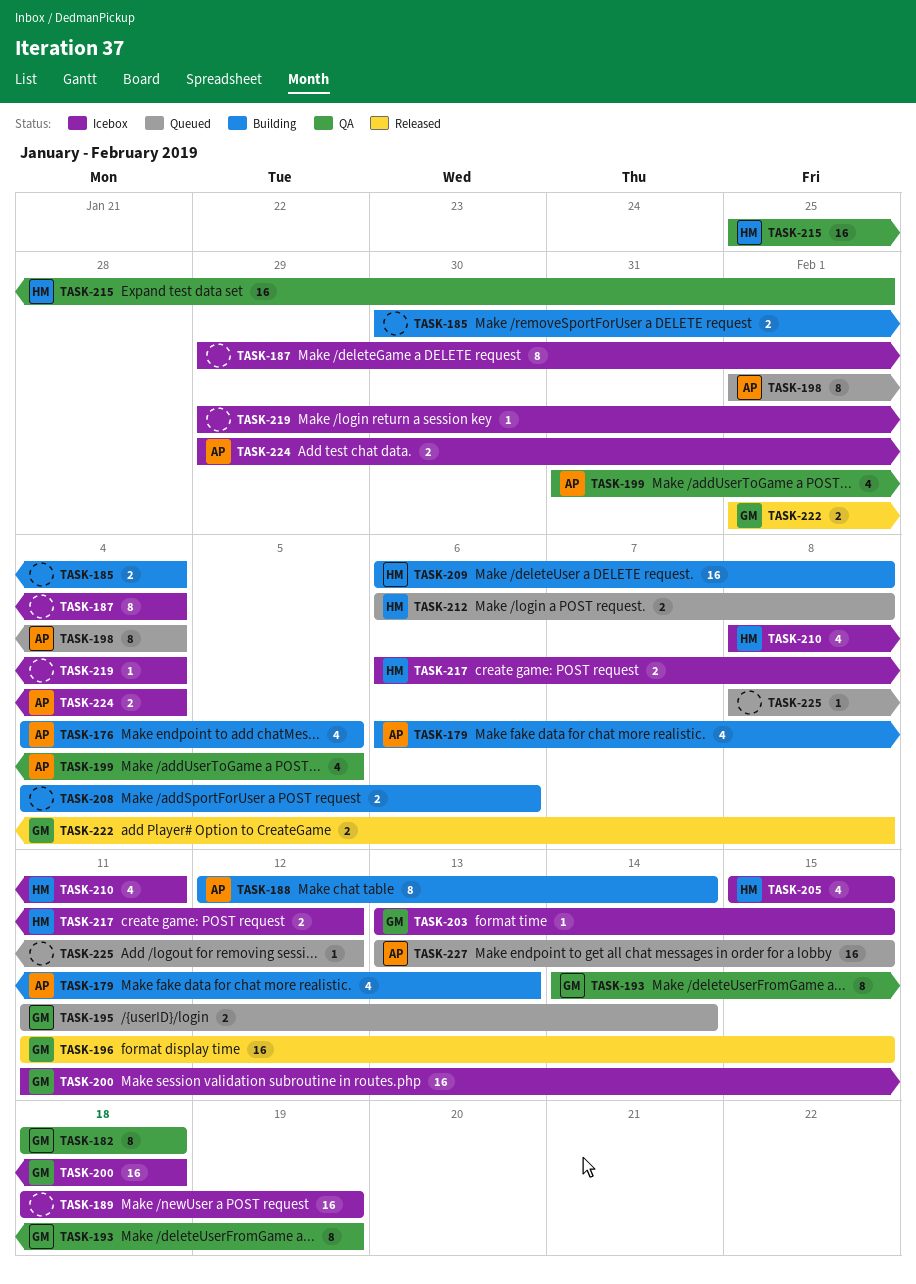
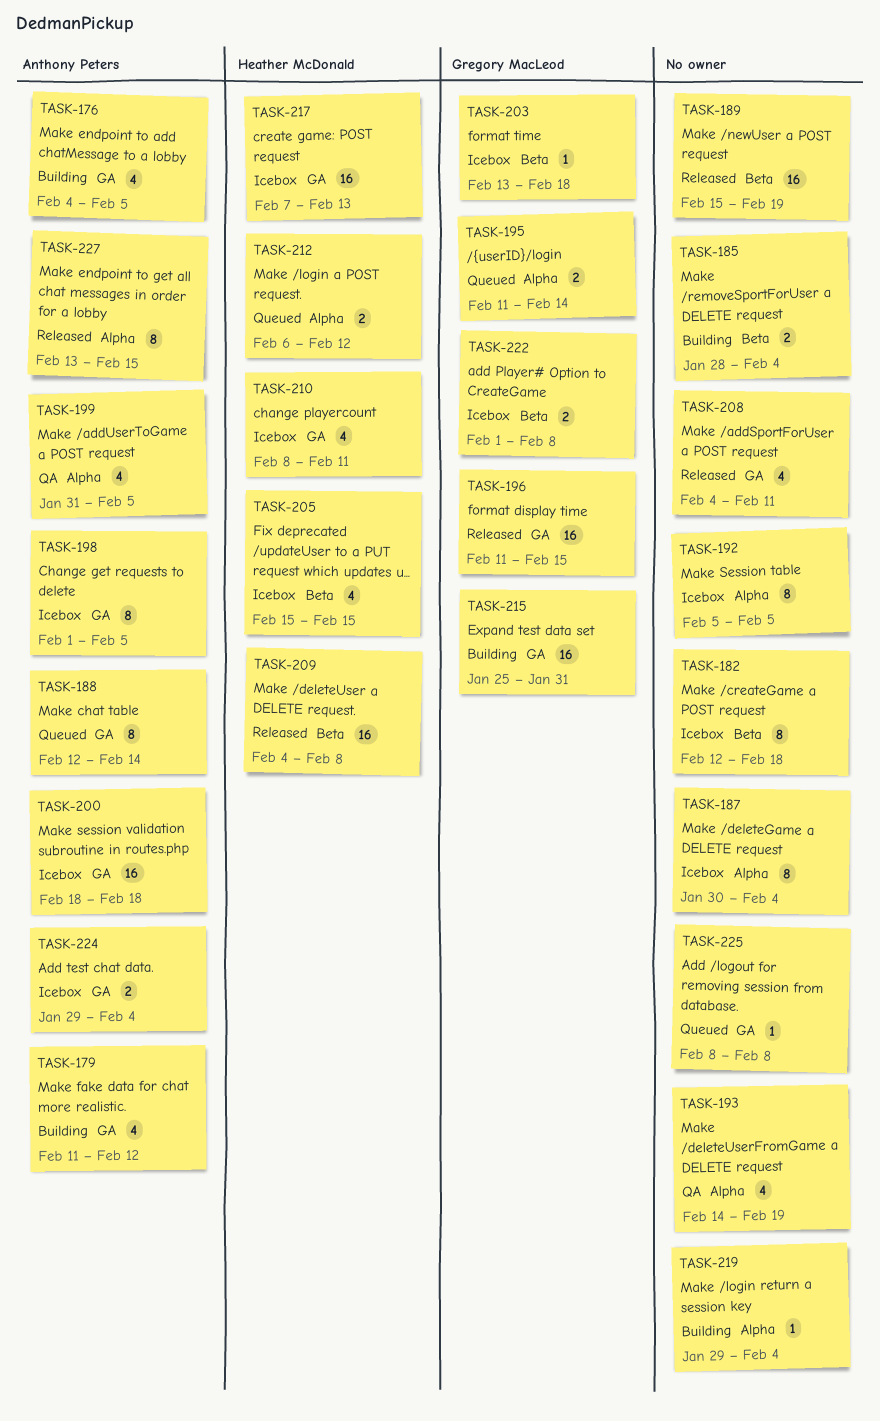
TASK-179, start: Feb 6 -> Feb 11
TASK-179, due: Feb 13 -> Feb 12
TASK-182, status: QA -> Icebox
TASK-182, owner: Gregory MacLeod -> none
TASK-182, start: Feb 18 -> Feb 12
TASK-185, start: Jan 30 -> Jan 28
TASK-187, start: Jan 29 -> Jan 30
TASK-188, status: Building -> Queued
TASK-189, status: Icebox -> Released
TASK-189, start: Feb 18 -> Feb 15
TASK-192: none -> present
TASK-193, owner: Gregory MacLeod -> none
TASK-193, estimate: 8 -> 4
TASK-198, status: Queued -> Icebox
TASK-198, due: Feb 4 -> Feb 5
TASK-200, owner: Gregory MacLeod -> Anthony Peters
TASK-200, start: Feb 11 -> Feb 18
TASK-203, due: Feb 15 -> Feb 18
TASK-208, status: Building -> Released
TASK-208, estimate: 2 -> 4
TASK-208, due: Feb 6 -> Feb 11
TASK-209, status: Building -> Released
TASK-209, start: Feb 6 -> Feb 4
TASK-212, due: Feb 8 -> Feb 12
TASK-215, status: QA -> Building
TASK-215, owner: Heather McDonald -> Gregory MacLeod
TASK-215, due: Feb 1 -> Jan 31
TASK-217, estimate: 2 -> 16
TASK-217, start: Feb 6 -> Feb 7
TASK-217, due: Feb 12 -> Feb 13
TASK-219, status: Icebox -> Building
TASK-222, status: Released -> Icebox
TASK-225, due: Feb 12 -> Feb 8
TASK-227, status: Queued -> Released
TASK-227, estimate: 16 -> 8

